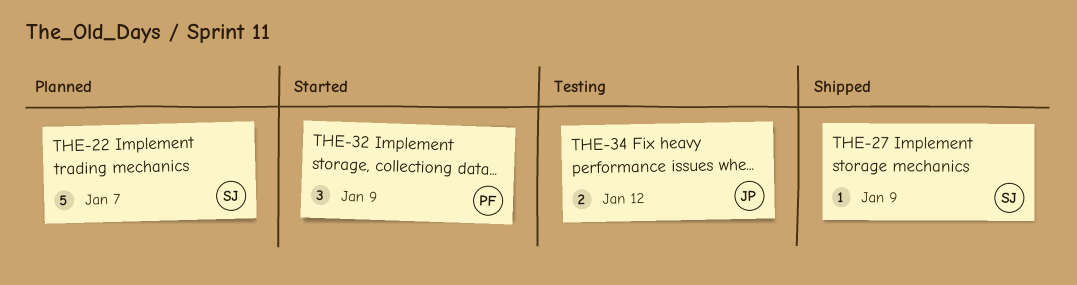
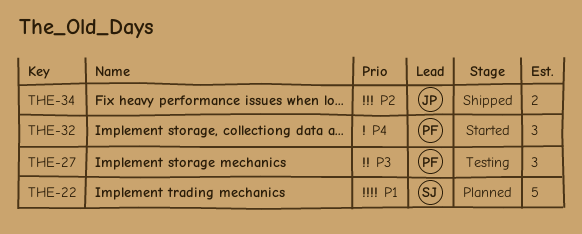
THE-27, status: Shipped -> Testing
THE-27, owner: SJ -> PF
THE-27, estimate: 1 -> 3
THE-34, status: Testing -> Shipped

